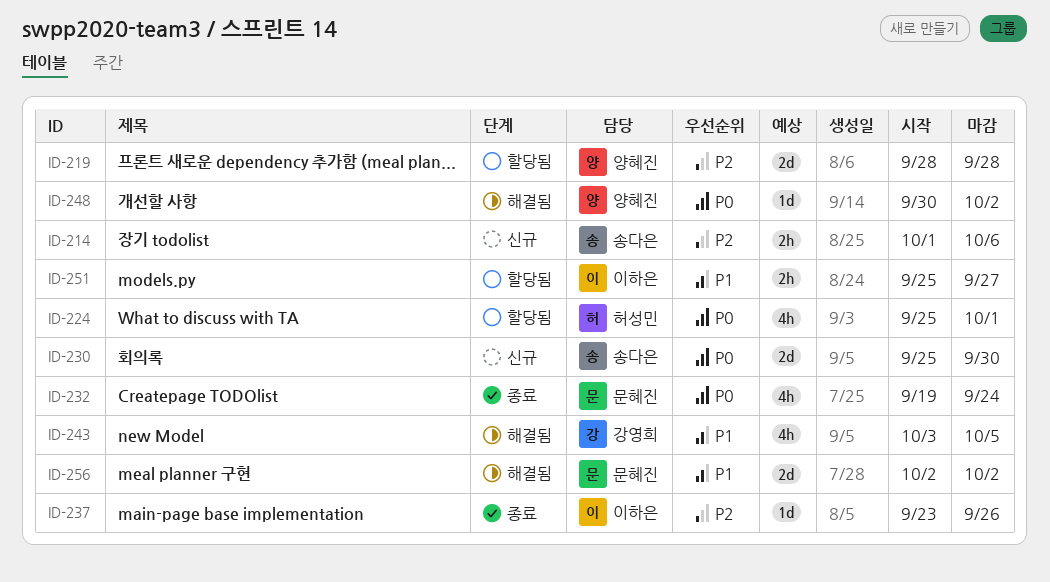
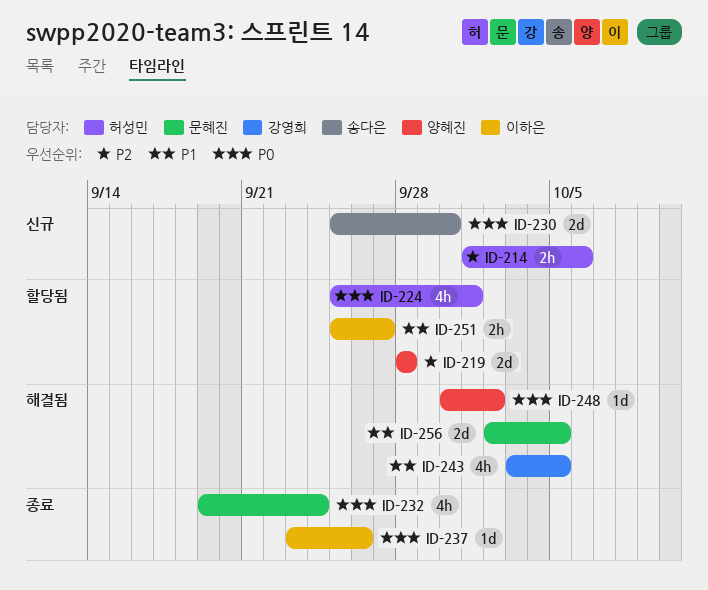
ID-214, owner: 송다은 -> 허성민
ID-237, priority: P2 -> P0
ID-256, due: Oct 2 -> Oct 5

